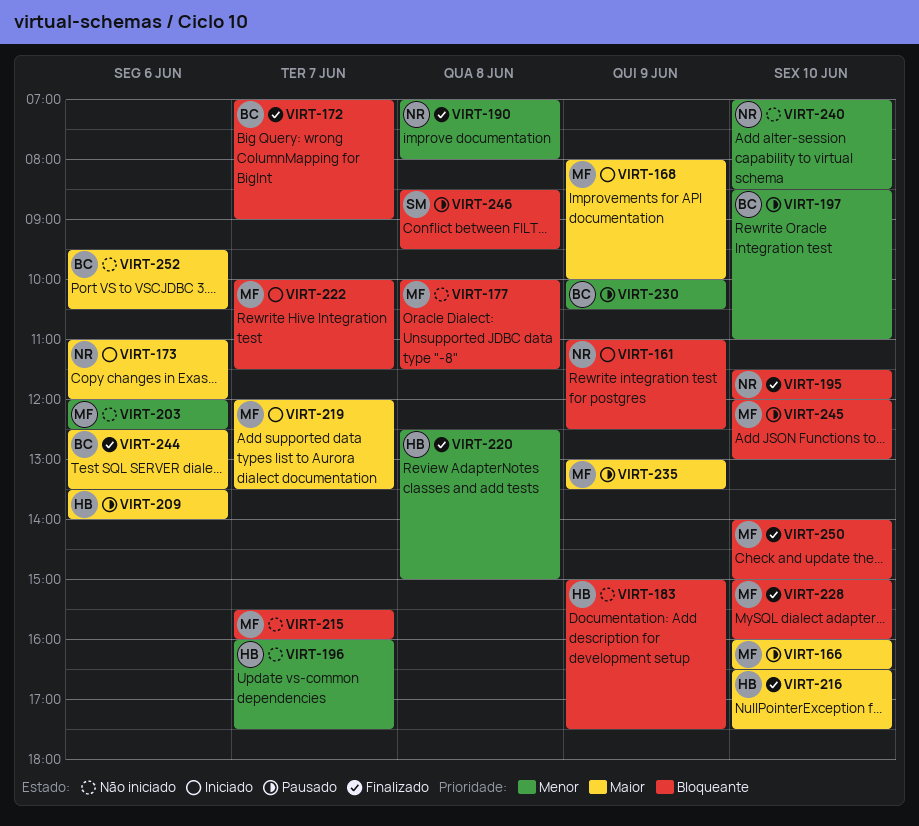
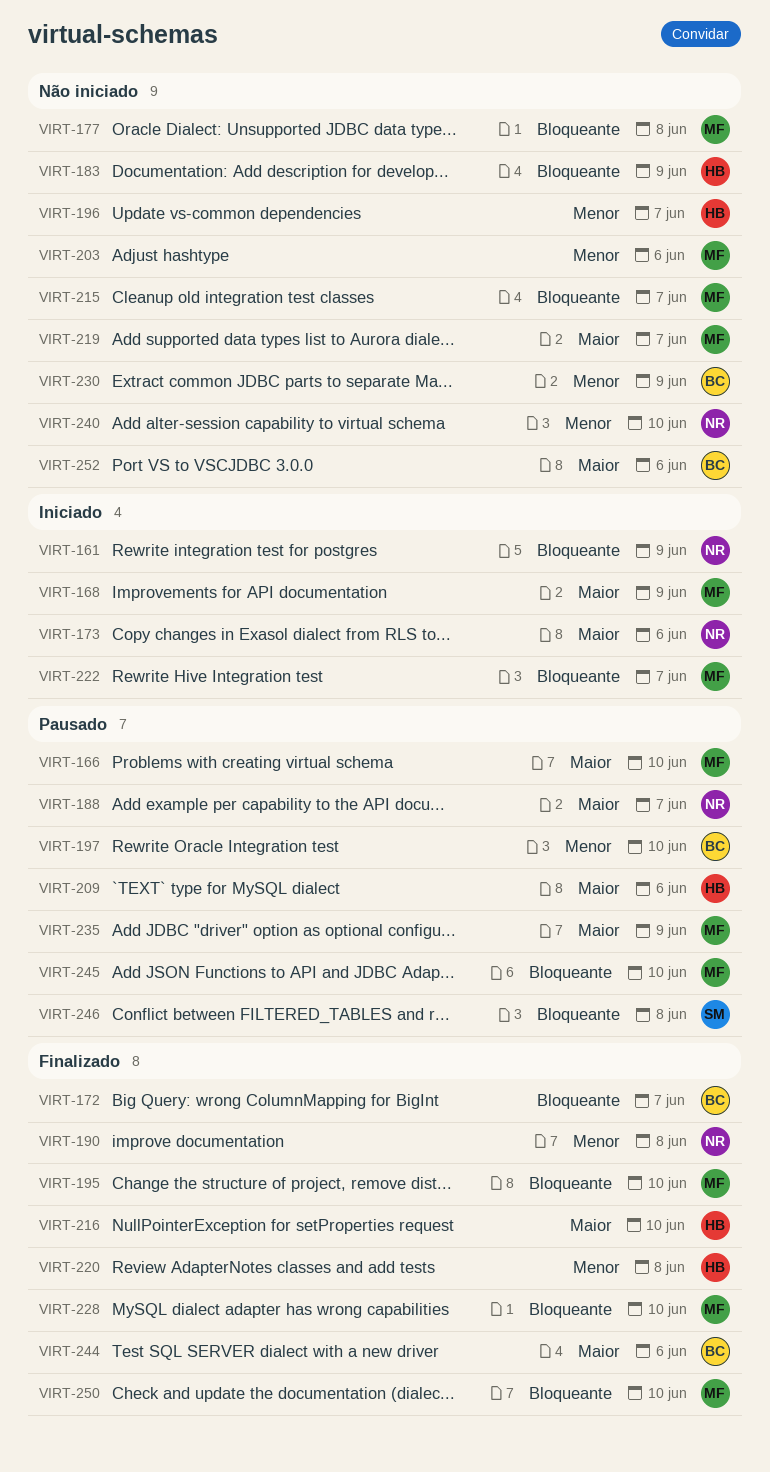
VIRT-188: none -> present
VIRT-195, owner: NR -> MF
VIRT-219, status: Iniciado -> Não iniciado
VIRT-230, status: Pausado -> Não iniciado

